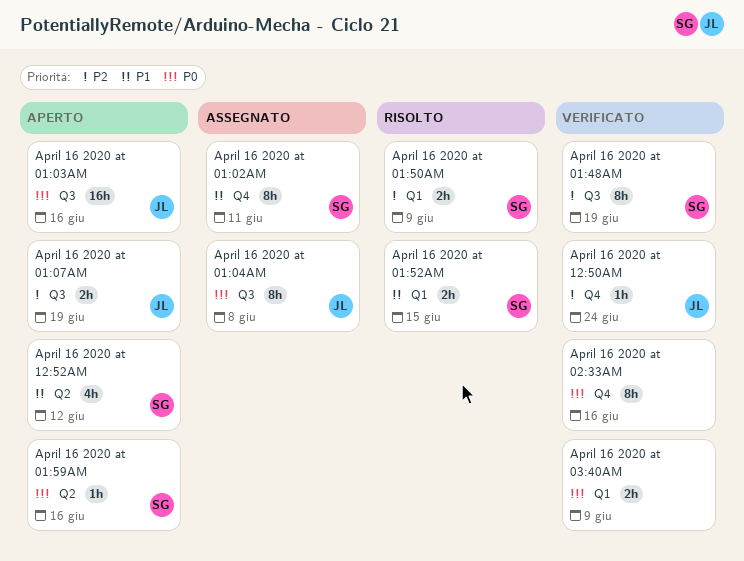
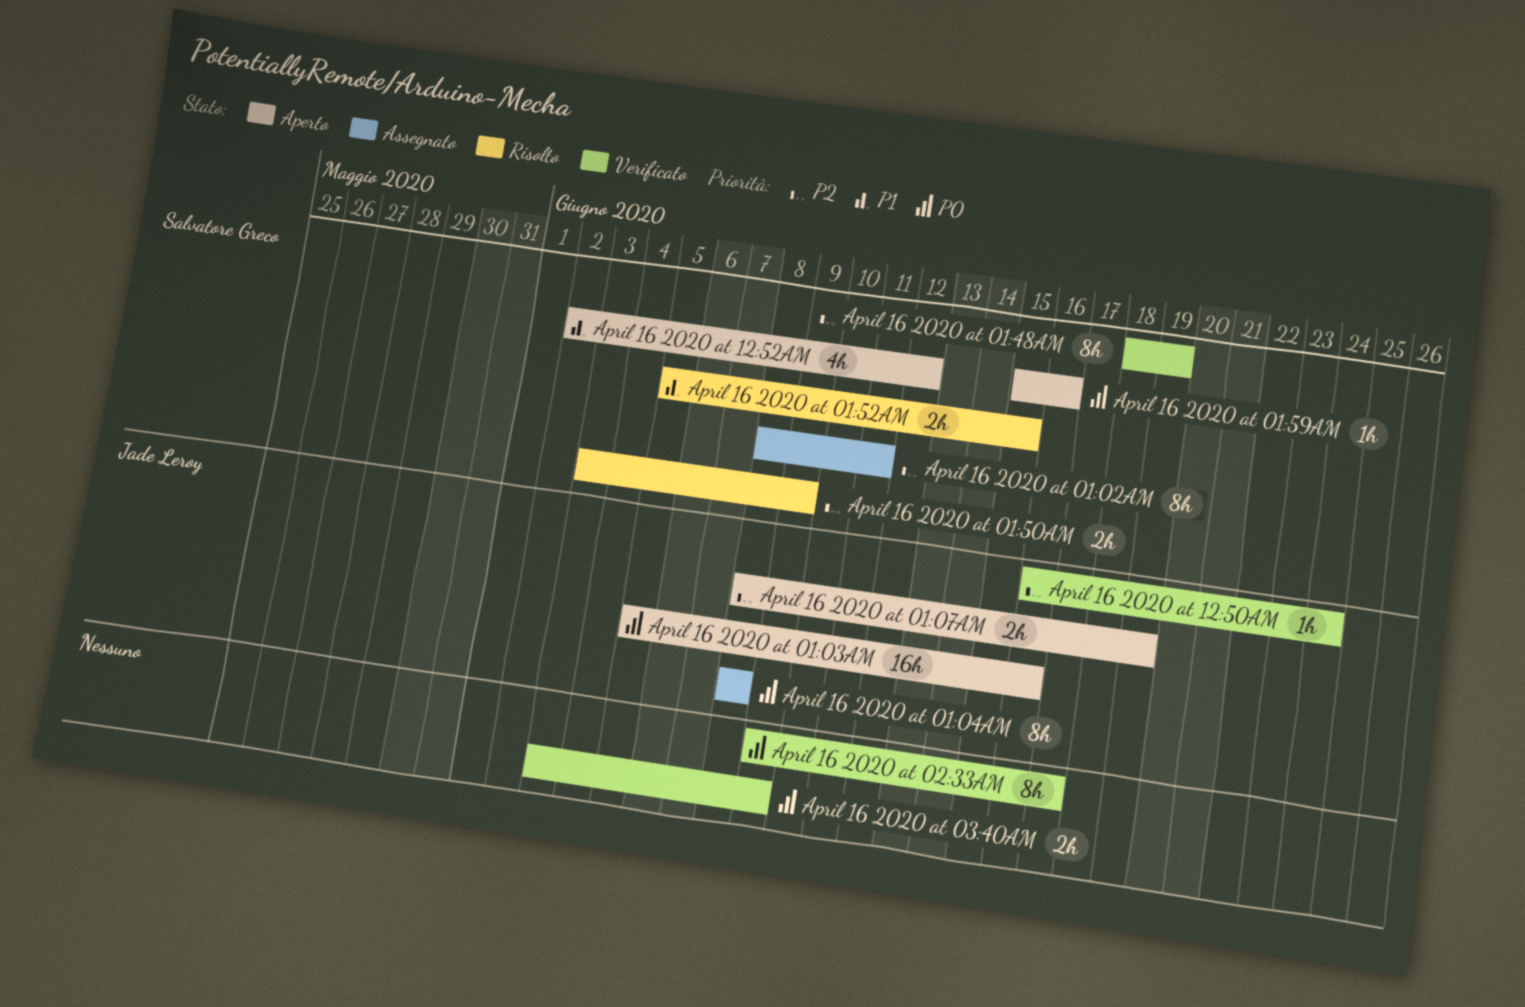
April 16 2020 at 01:02AM, priority: P1 -> P2
April 16 2020 at 02:33AM, due: Jun 16 -> Jun 17

